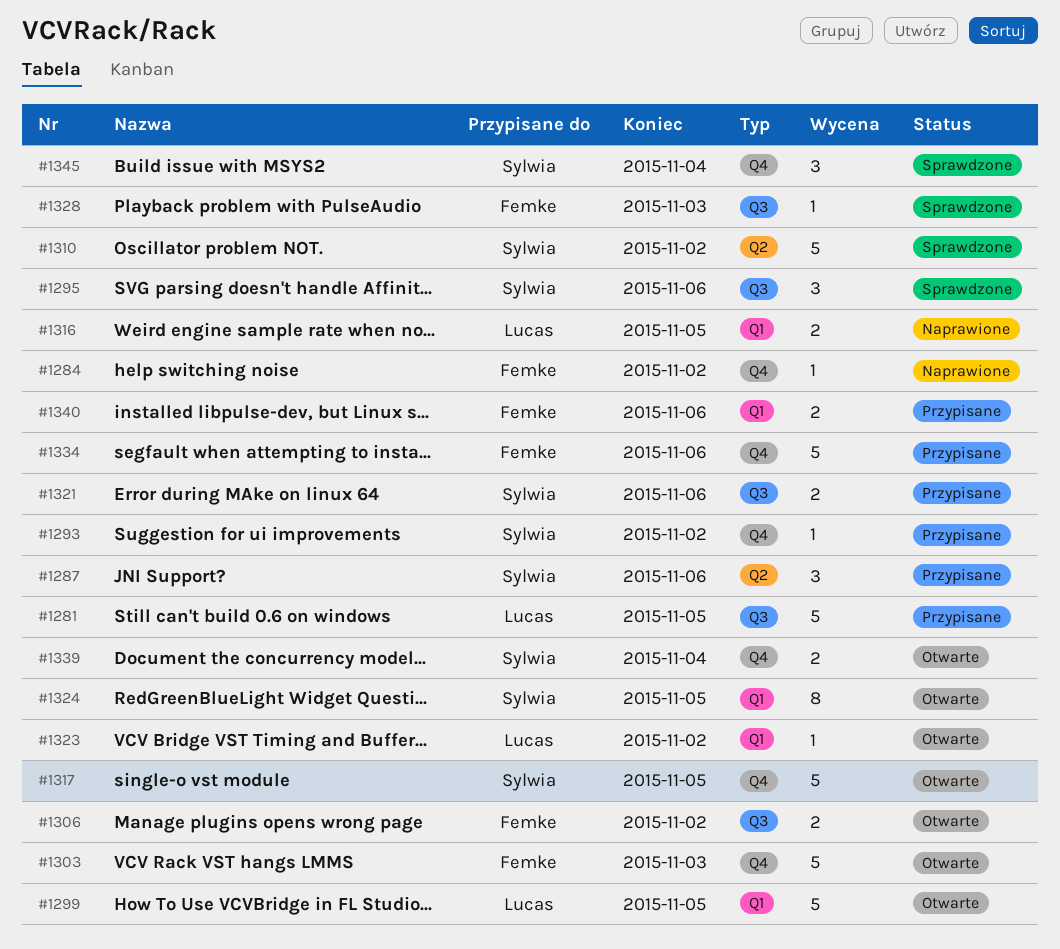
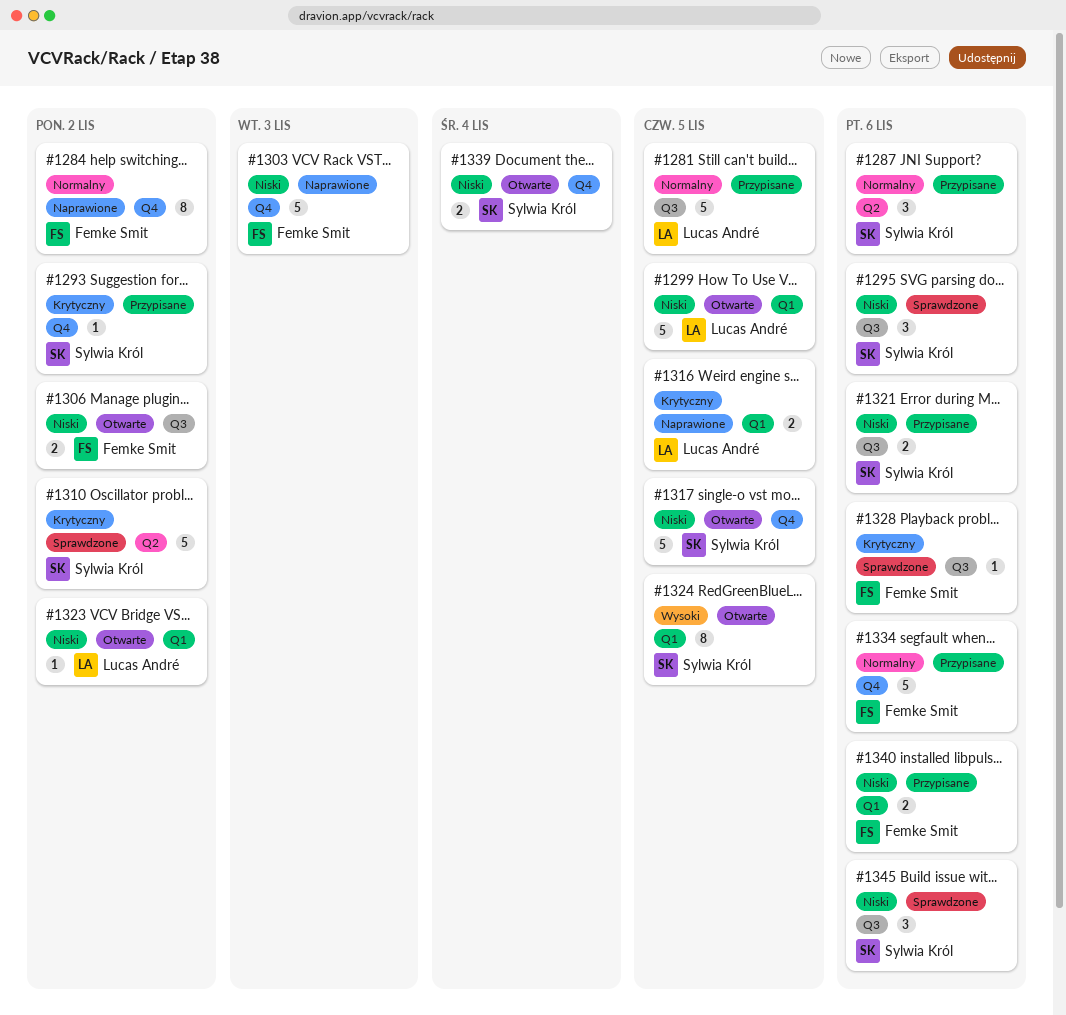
#1284, estimate: 1 -> 8
#1303, status: Otwarte -> Naprawione
#1328, due: Nov 3 -> Nov 6
#1345, label: Q4 -> Q3
#1345, due: Nov 4 -> Nov 6

